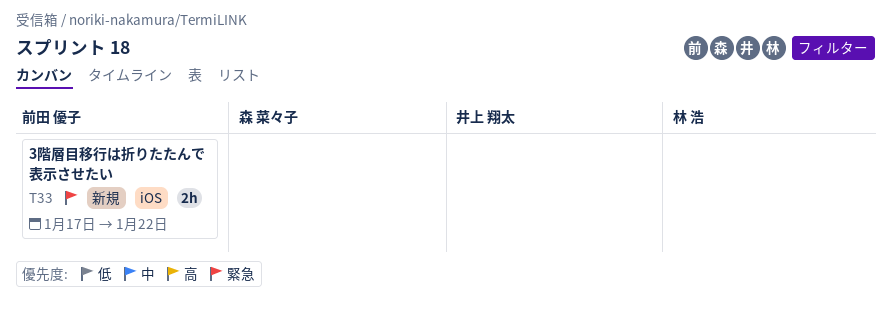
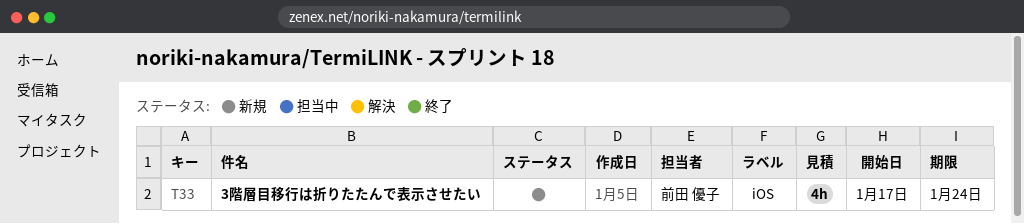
T33, estimate: 2h -> 4h
T33, due: Jan 22 -> Jan 24

